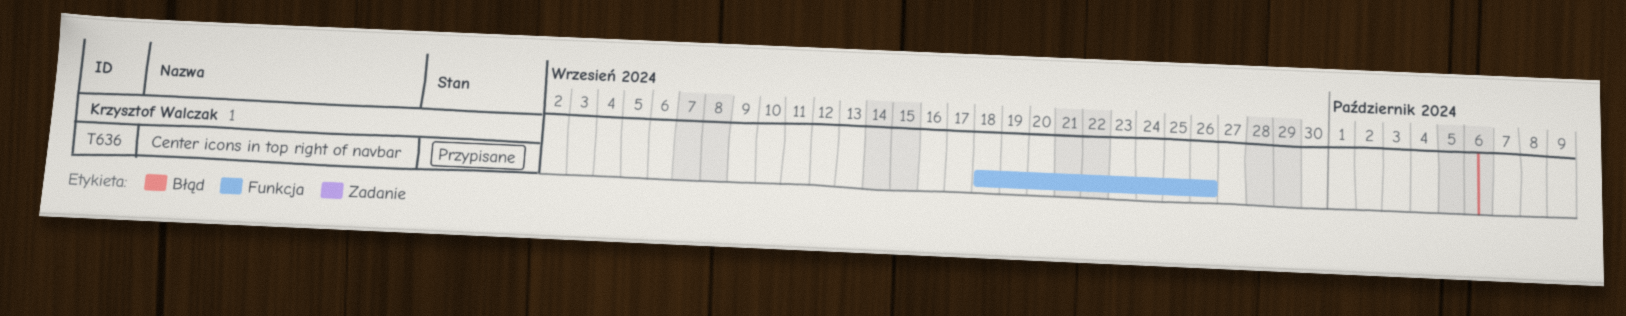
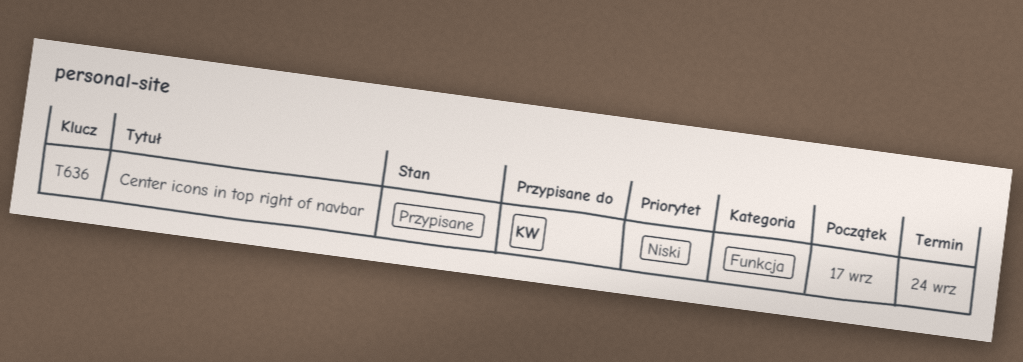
T636, start: Sep 18 -> Sep 17
T636, due: Sep 26 -> Sep 24

